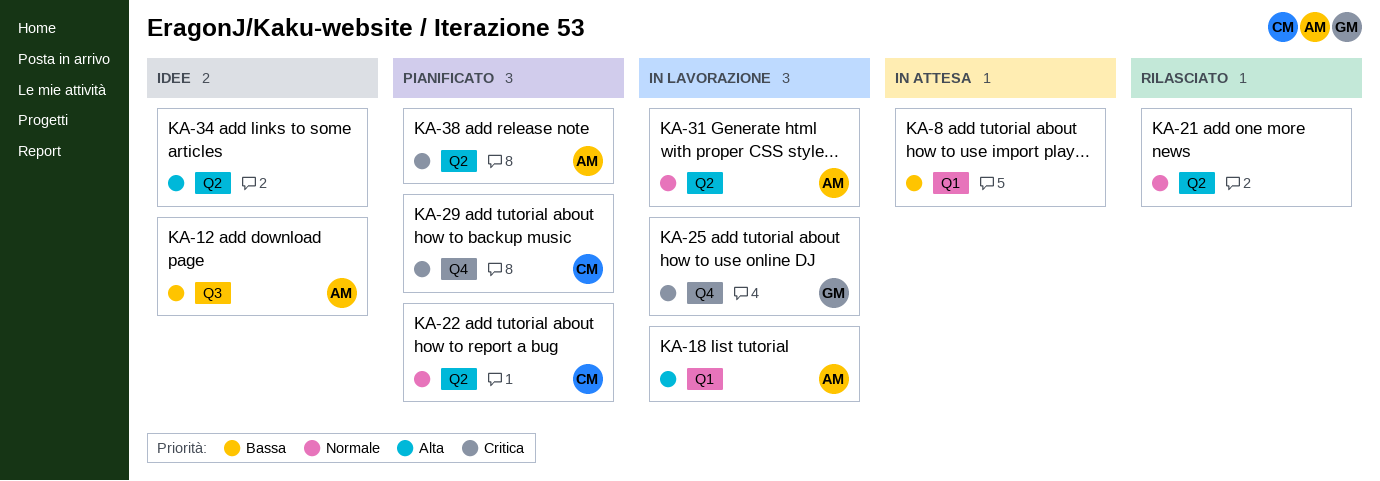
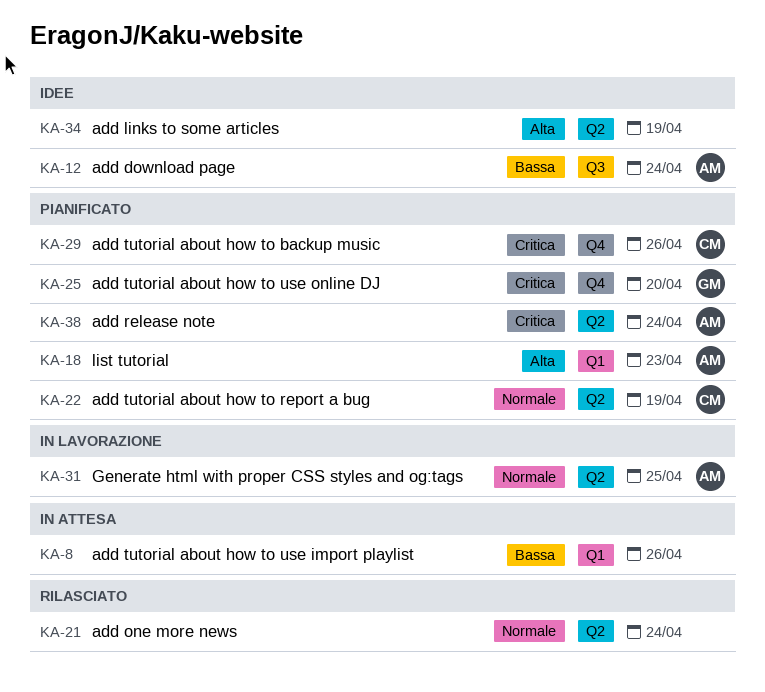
KA-18, status: In lavorazione -> Pianificato
KA-25, status: In lavorazione -> Pianificato

